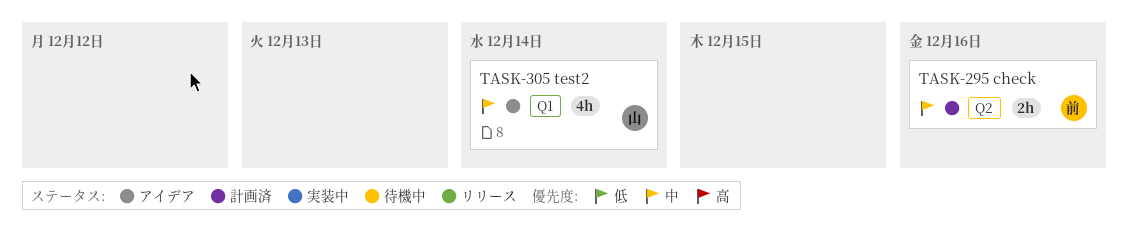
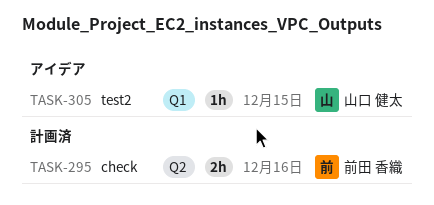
TASK-305, estimate: 4h -> 1h
TASK-305, due: Dec 14 -> Dec 15

